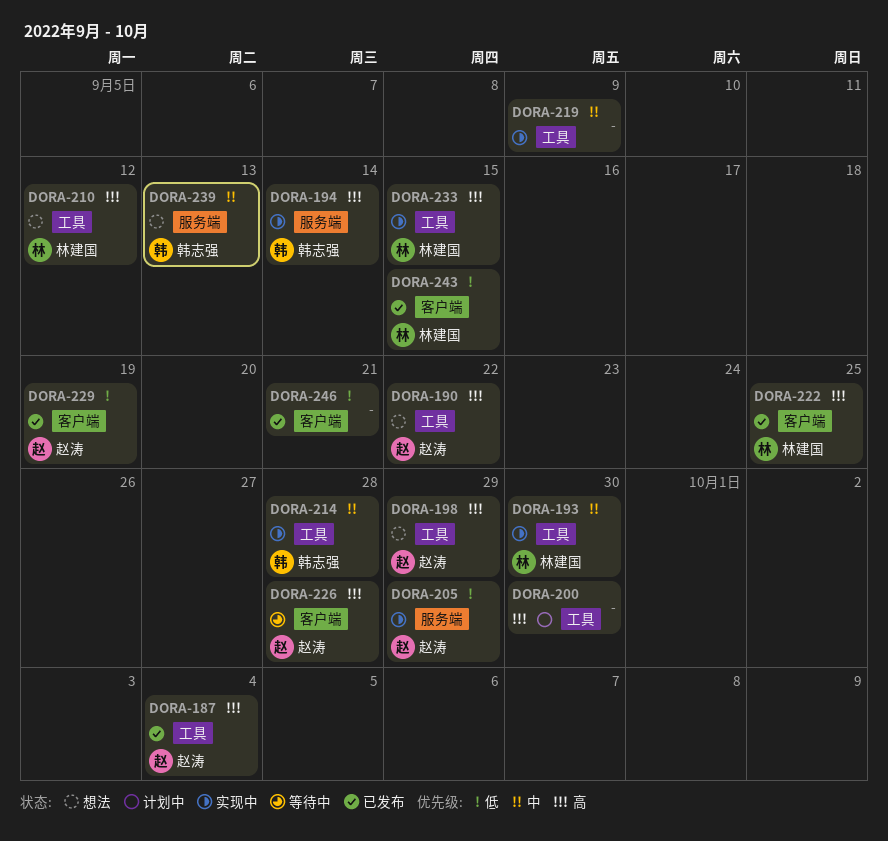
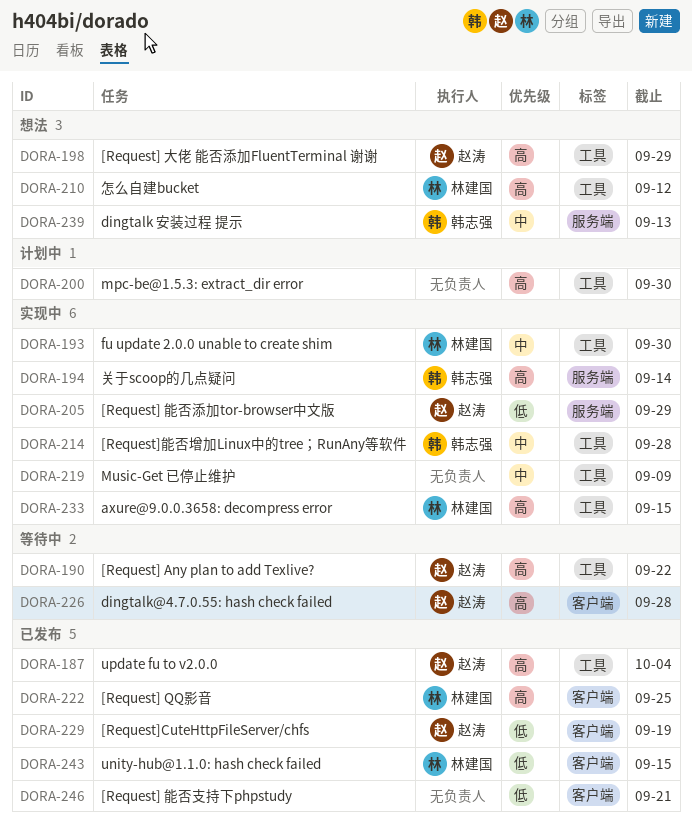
DORA-190, status: 想法 -> 等待中

